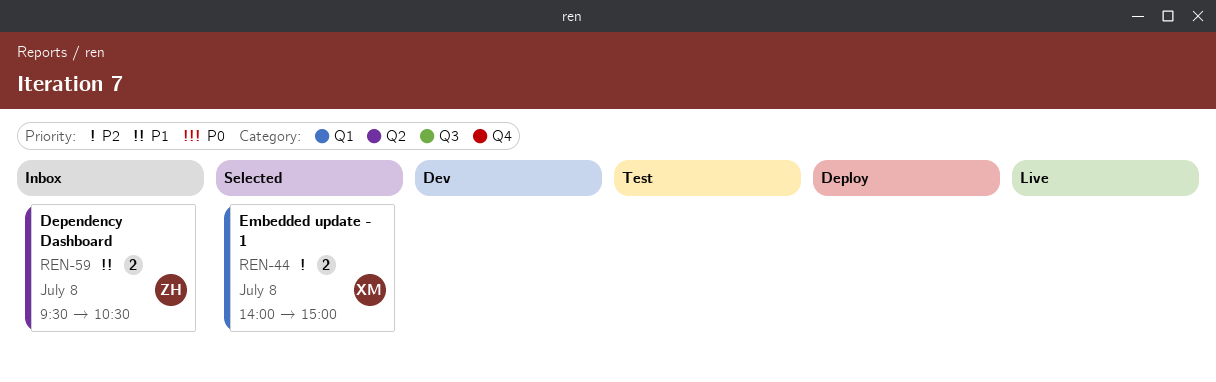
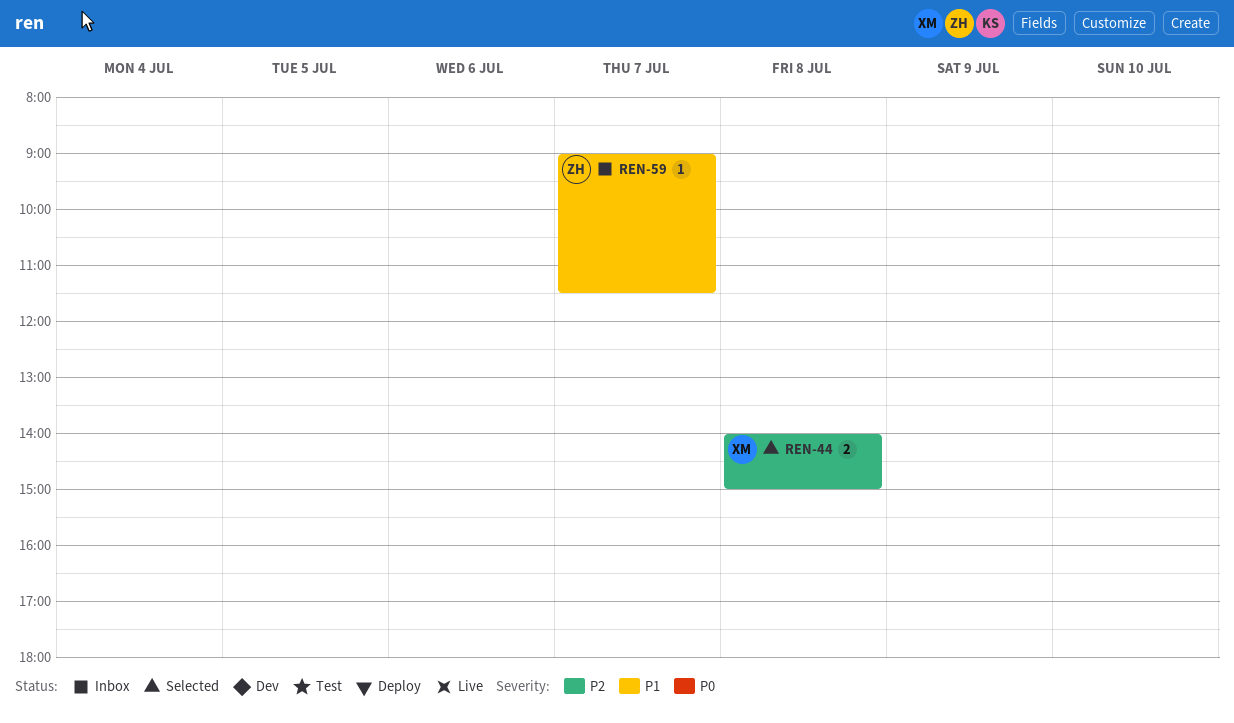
REN-59, estimate: 2 -> 1
REN-59, day: Jul 8 -> Jul 7
REN-59, begins: 09:30 -> 09:00
REN-59, ends: 10:30 -> 11:30

